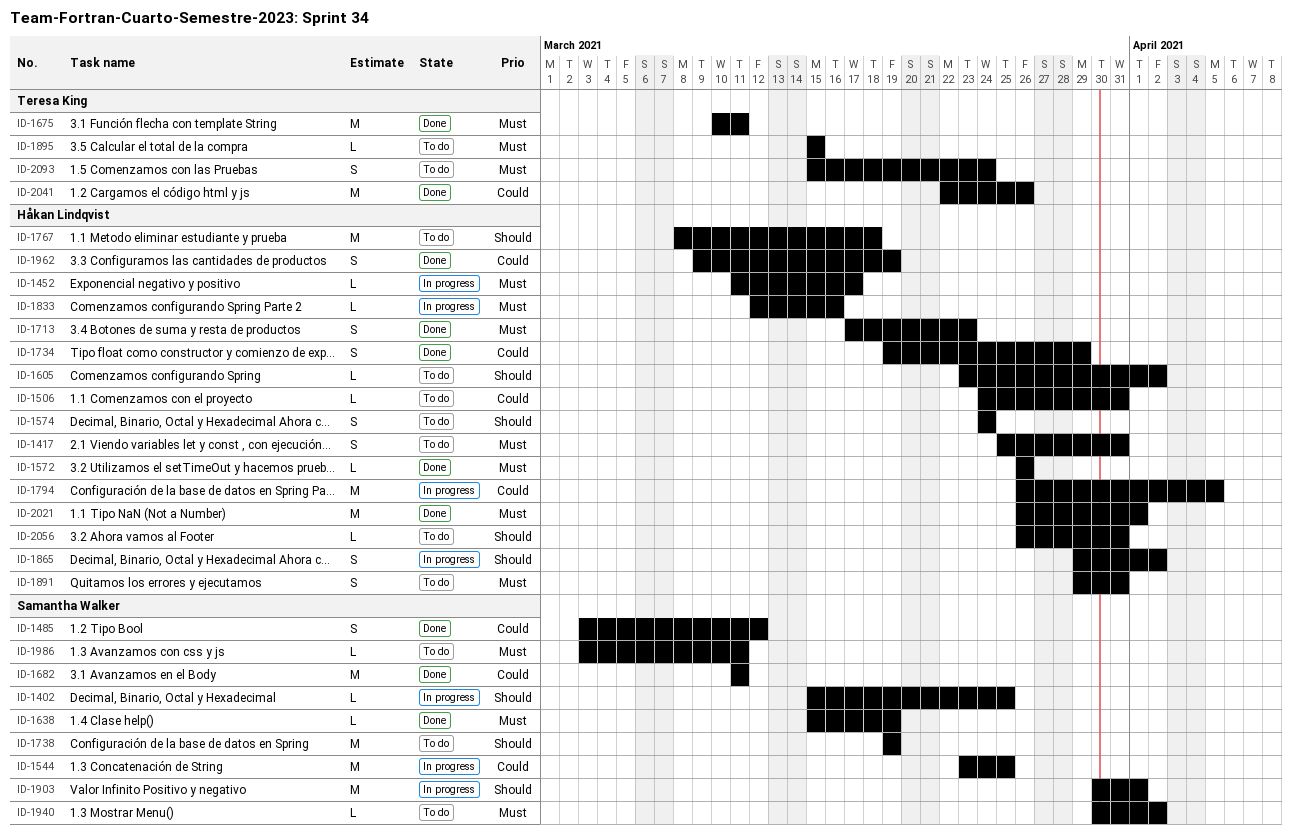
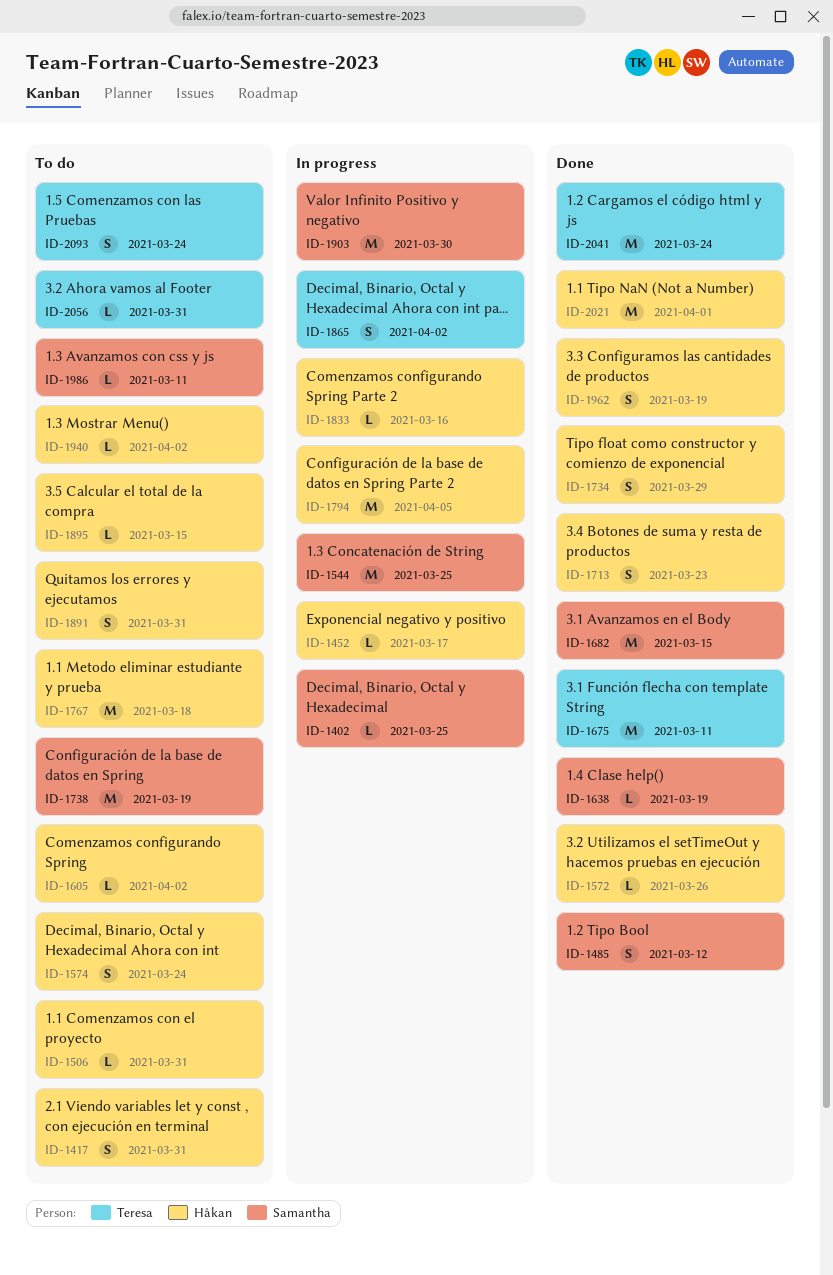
ID-1682, due: Mar 11 -> Mar 15
ID-1865, owner: Håkan Lindqvist -> Teresa King
ID-1895, owner: Teresa King -> Håkan Lindqvist
ID-1903, due: Apr 1 -> Mar 30
ID-1940, owner: Samantha Walker -> Håkan Lindqvist
ID-2041, due: Mar 26 -> Mar 24
ID-2056, owner: Håkan Lindqvist -> Teresa King

